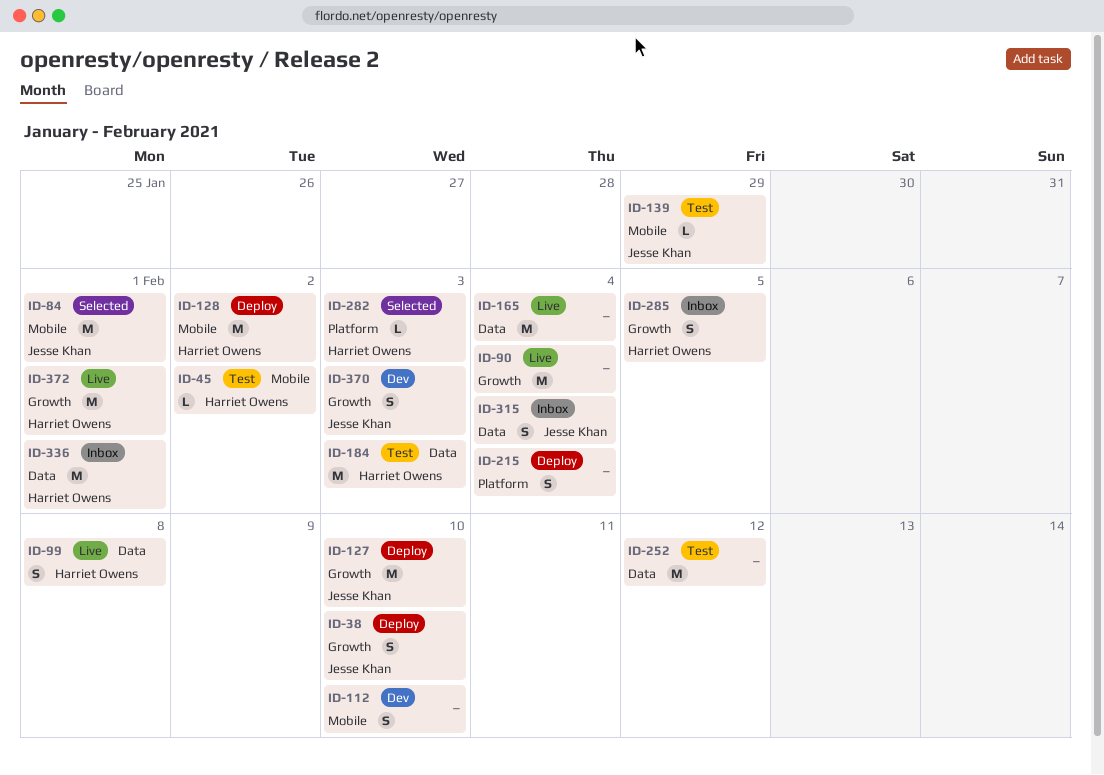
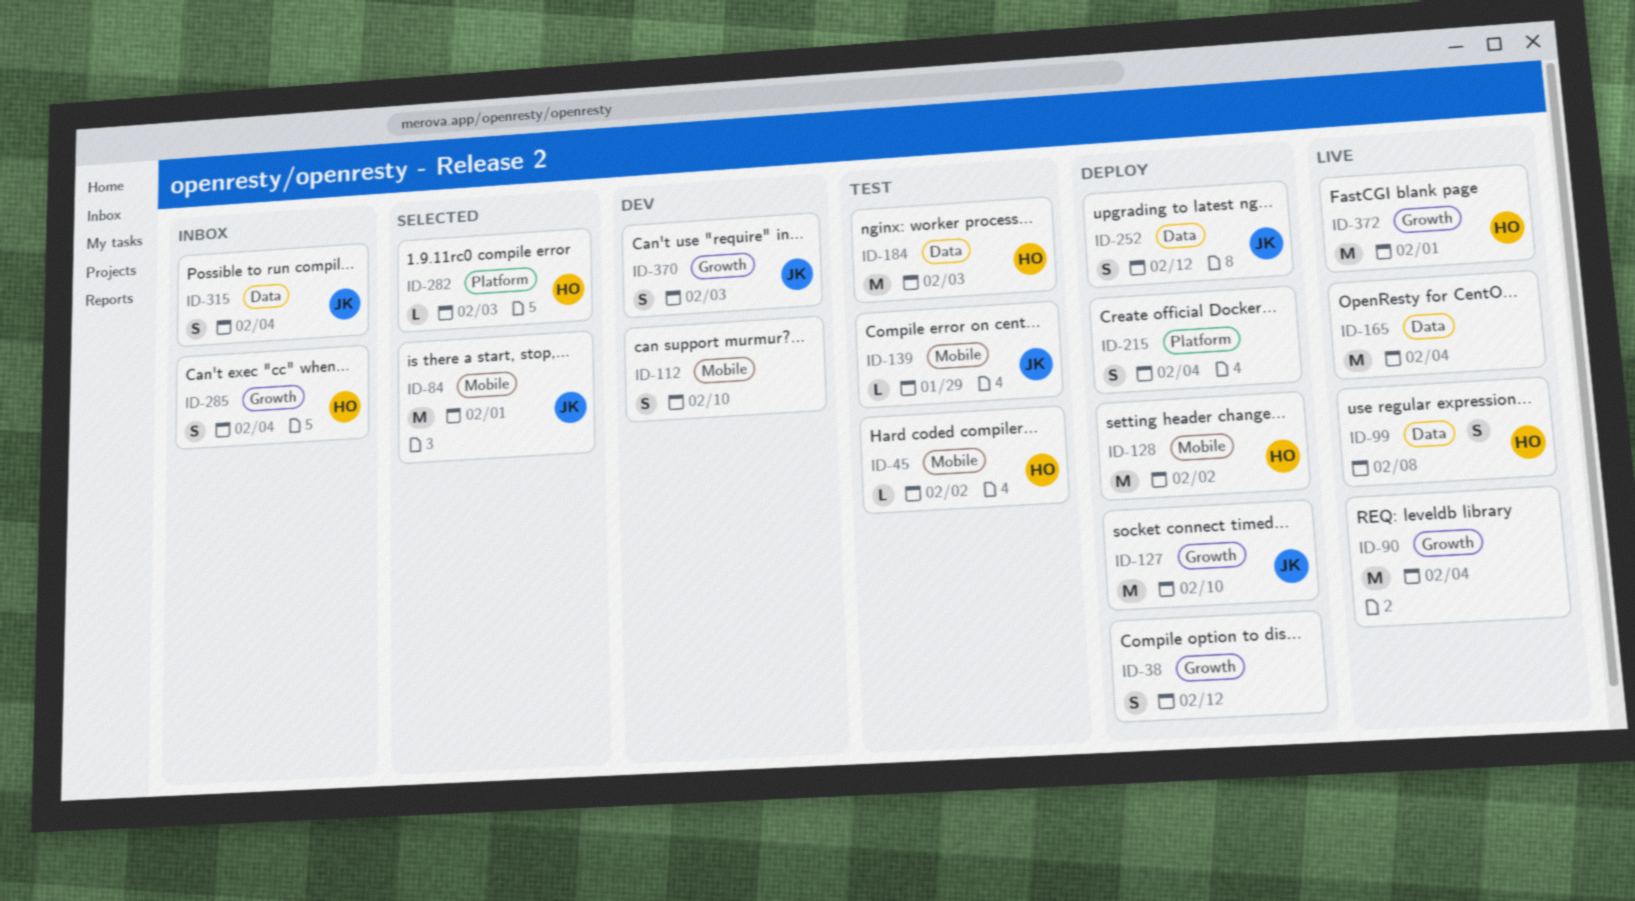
ID-38, owner: Jesse Khan -> none
ID-38, due: Feb 10 -> Feb 12
ID-252, status: Test -> Deploy
ID-252, owner: none -> Jesse Khan
ID-252, estimate: M -> S
ID-285, due: Feb 5 -> Feb 4
ID-336: present -> none

